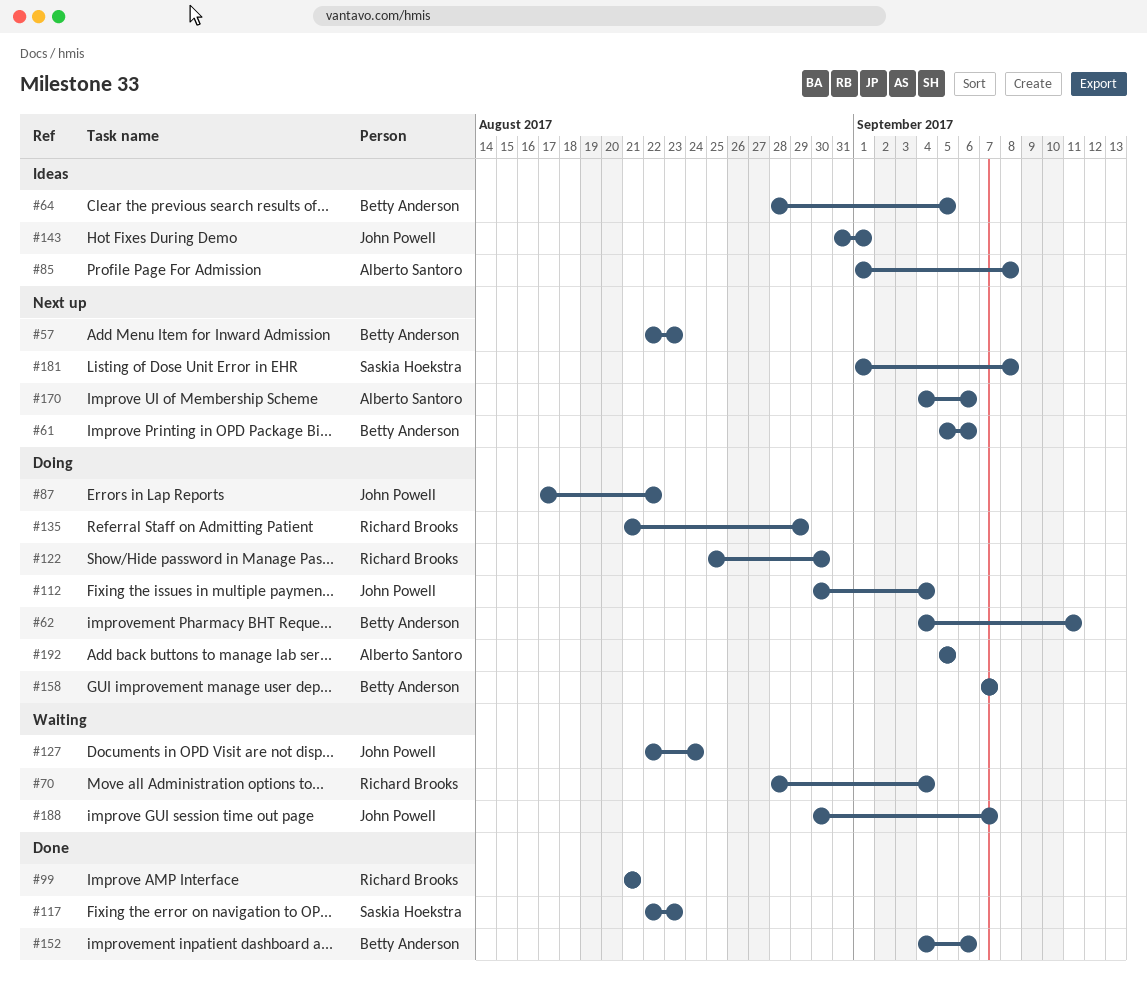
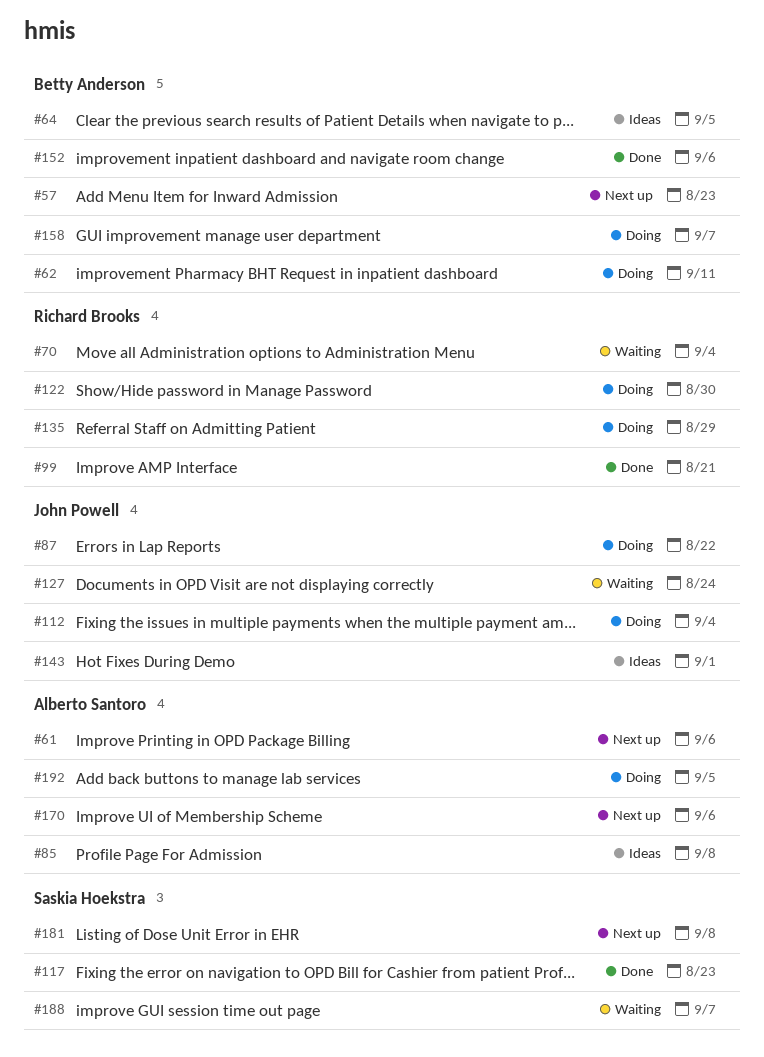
#61, owner: Betty Anderson -> Alberto Santoro
#188, owner: John Powell -> Saskia Hoekstra

